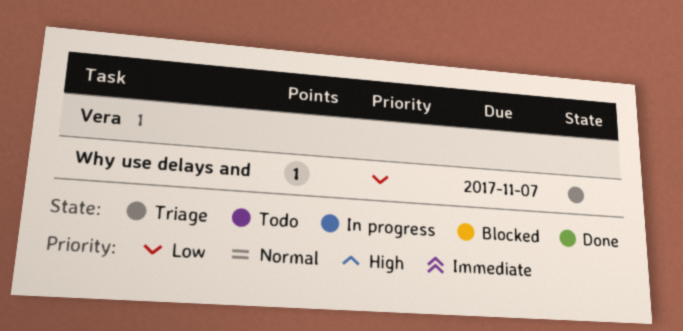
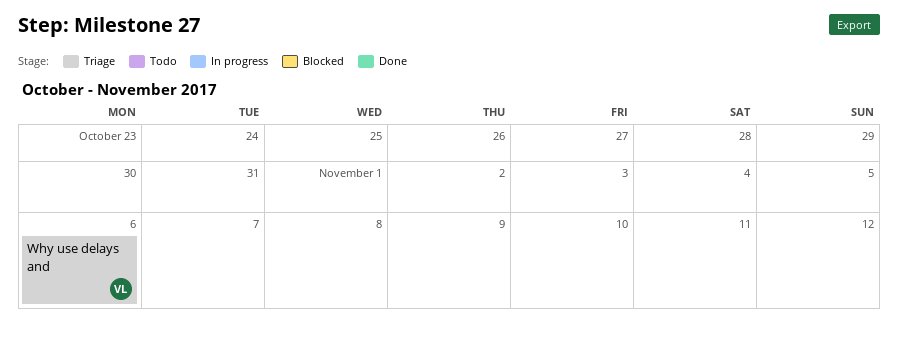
Why use delays and, due: Nov 7 -> Nov 6

